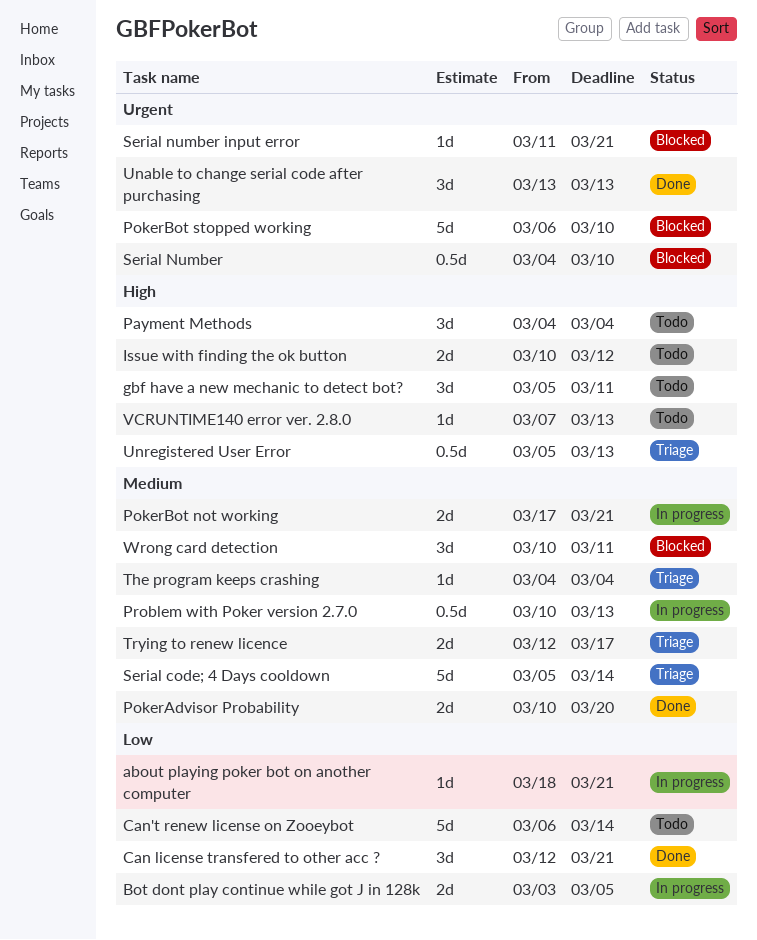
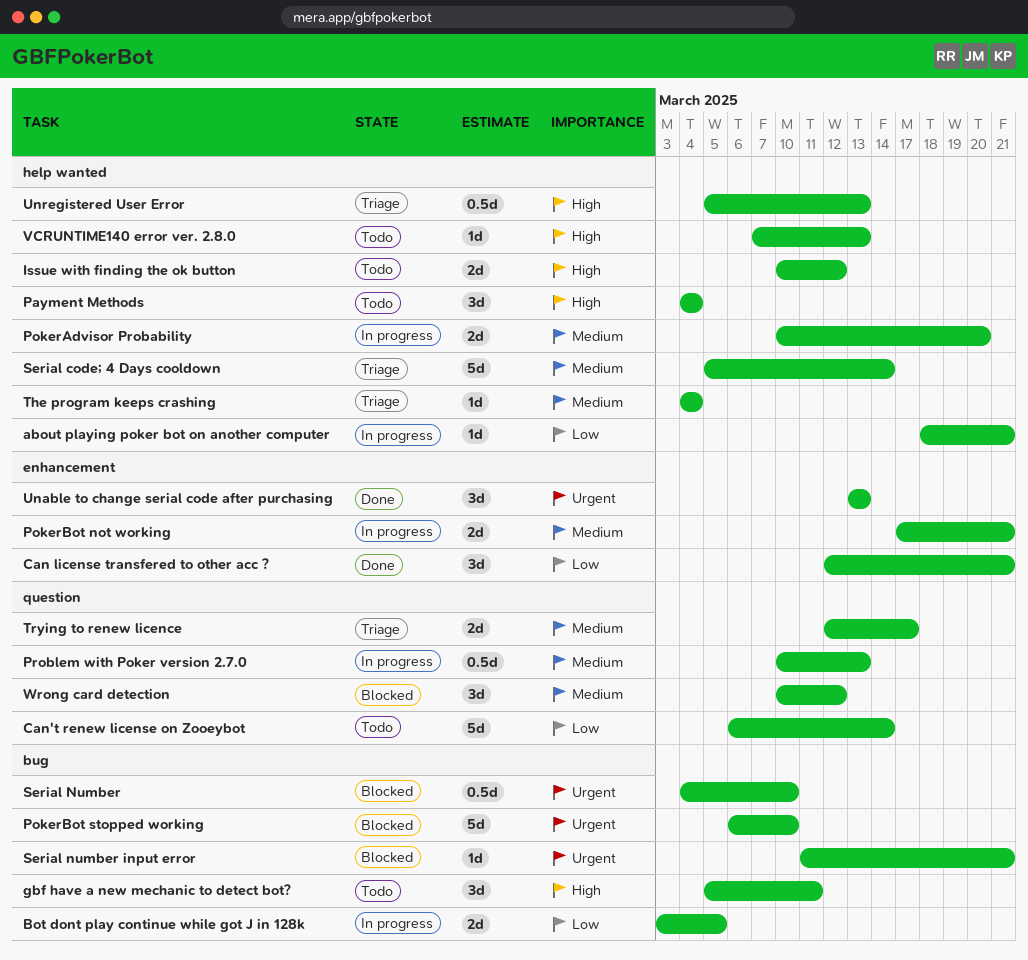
PokerAdvisor Probability, status: Done -> In progress
Wrong card detection, due: Mar 11 -> Mar 12

